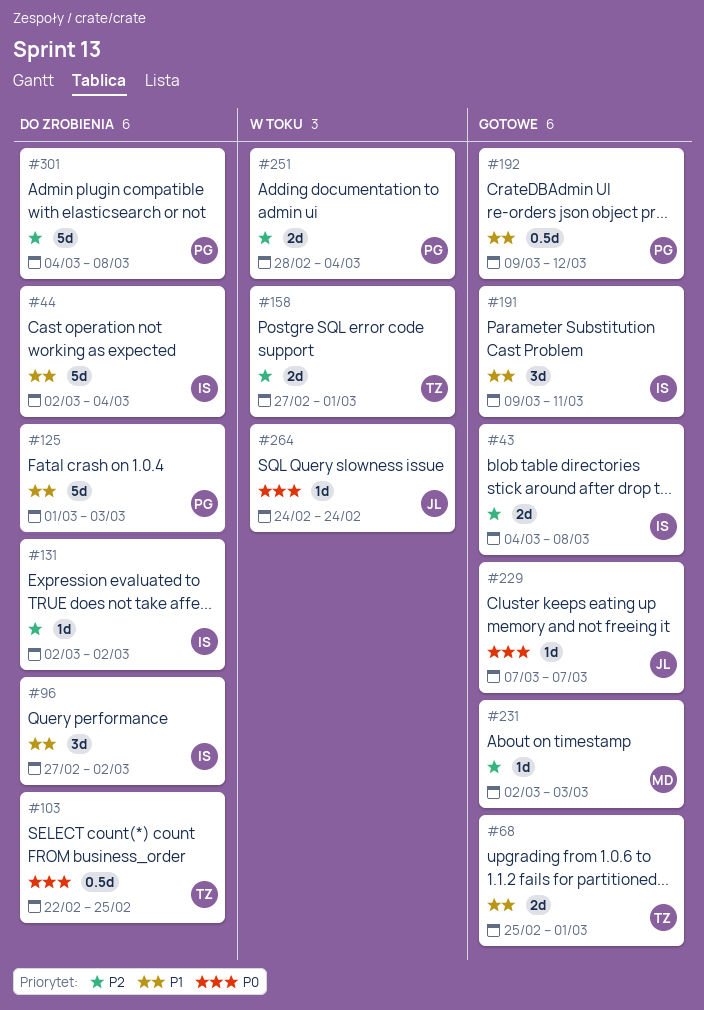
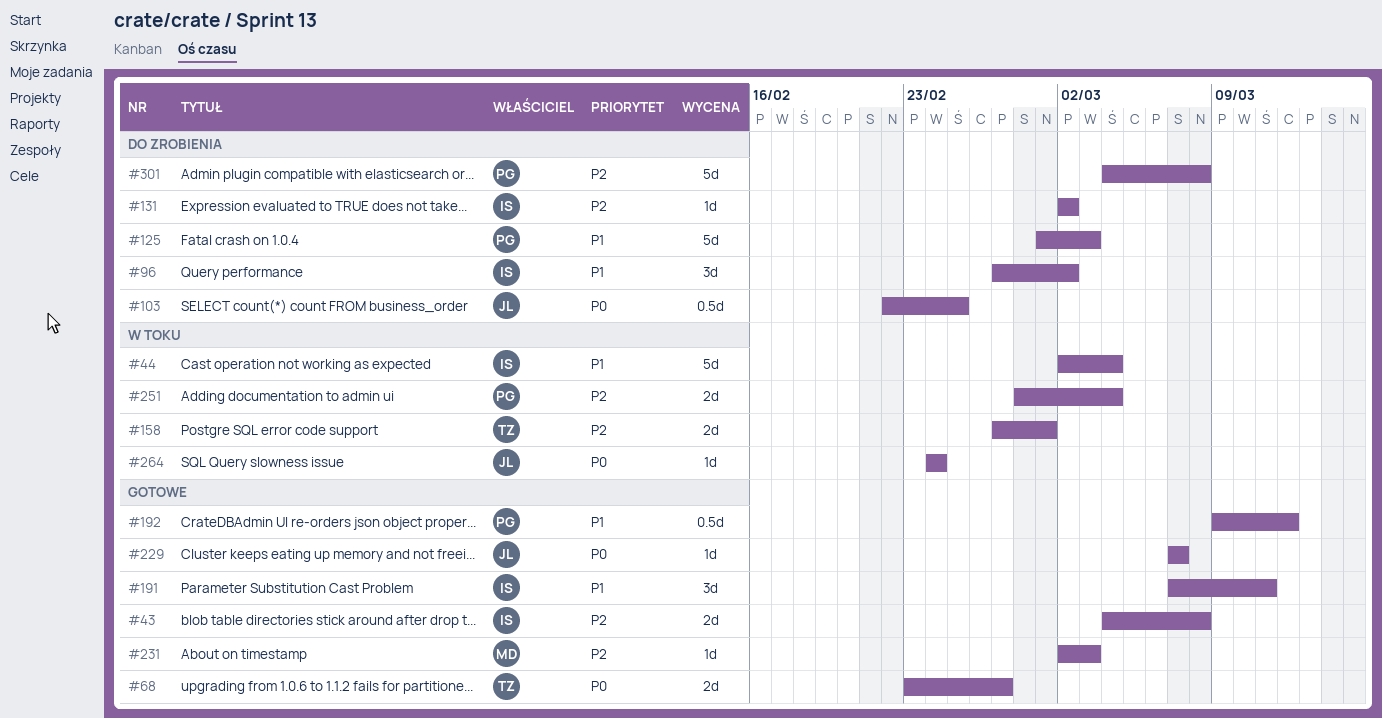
#44, status: Do zrobienia -> W toku
#68, priority: P1 -> P0
#68, start: Feb 25 -> Feb 23
#68, due: Mar 1 -> Feb 27
#103, owner: TZ -> JL
#191, start: Mar 9 -> Mar 7

